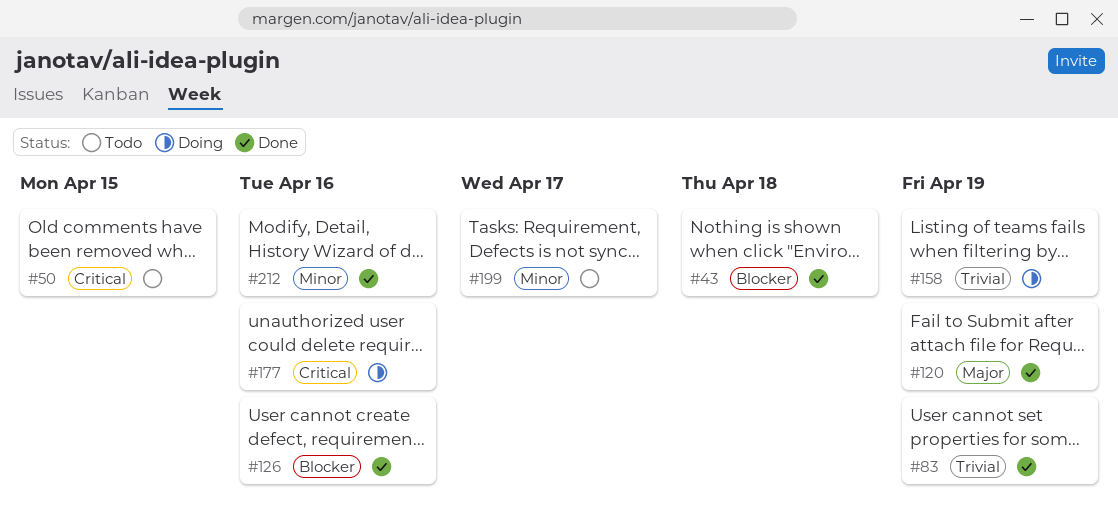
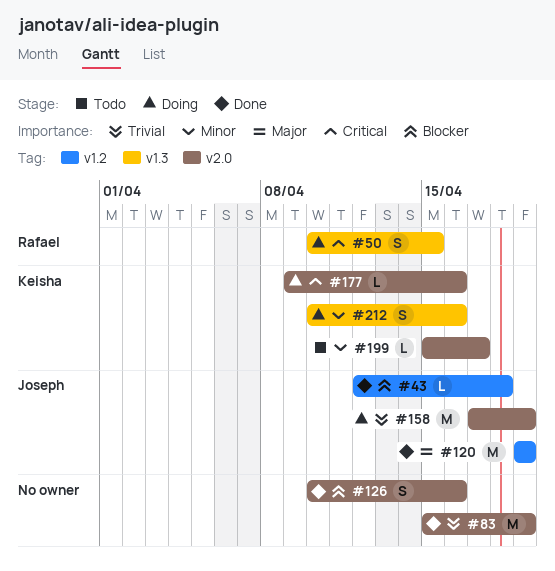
#50, status: Todo -> Doing
#212, status: Done -> Doing

